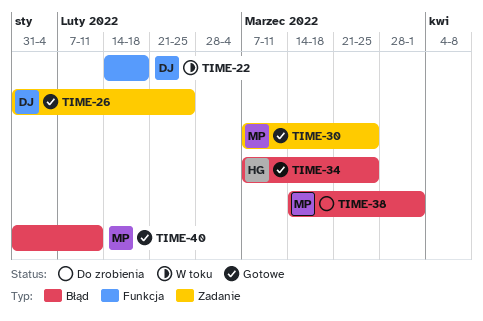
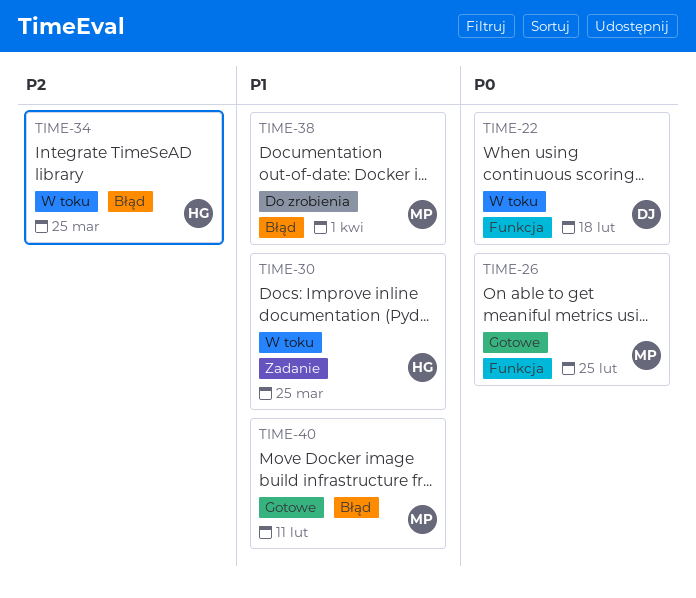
TIME-26, owner: DJ -> MP
TIME-26, label: Zadanie -> Funkcja
TIME-30, status: Gotowe -> W toku
TIME-30, owner: MP -> HG
TIME-34, status: Gotowe -> W toku

